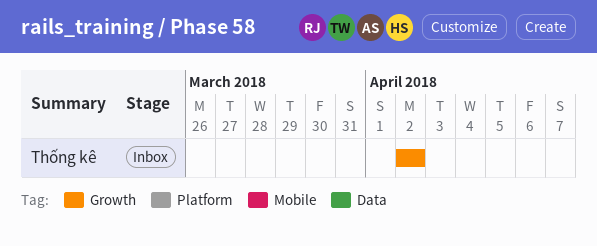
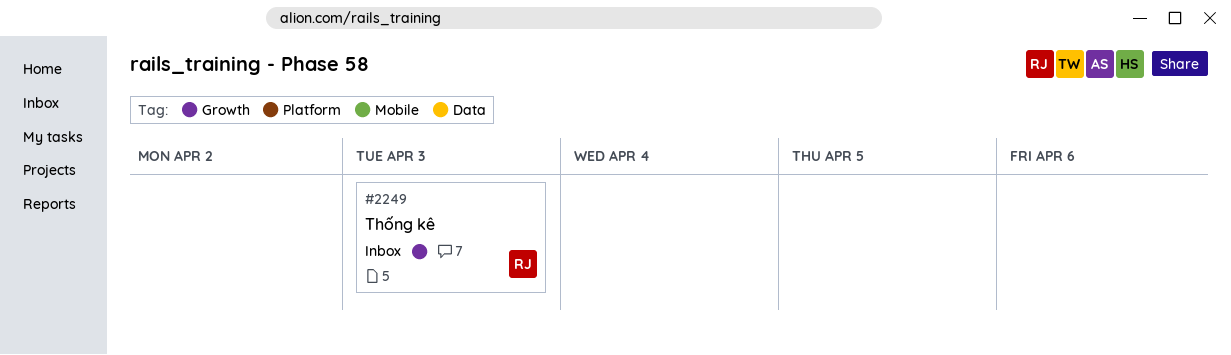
Thống kê, due: Apr 2 -> Apr 3

